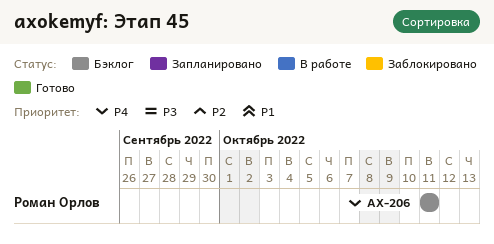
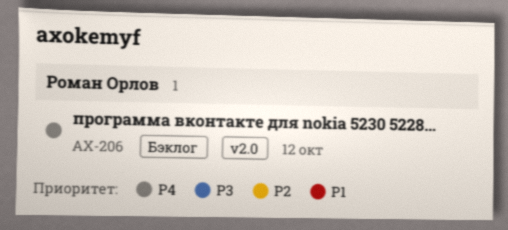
AX-206, due: Oct 11 -> Oct 12

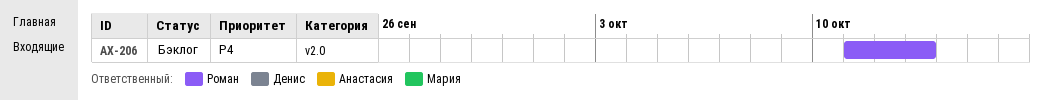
AX-206, due: Oct 12 -> Oct 13

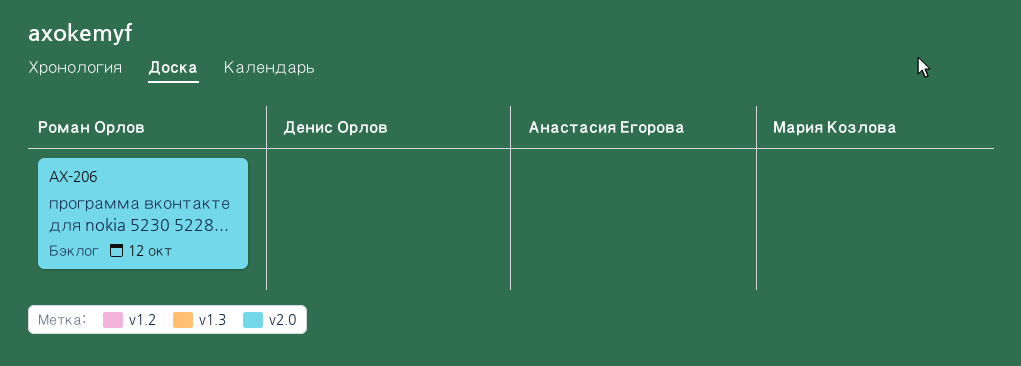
AX-206, due: Oct 13 -> Oct 12

